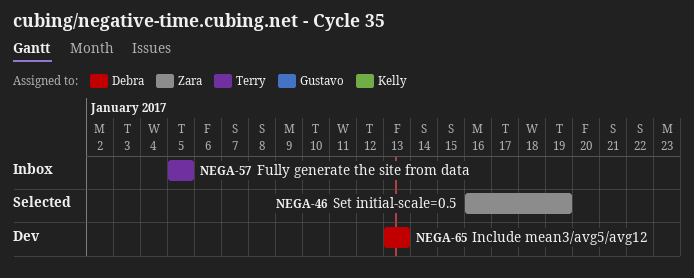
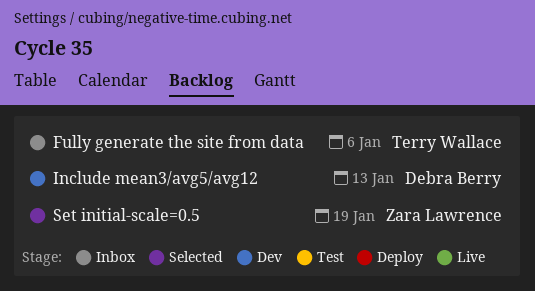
Fully generate the site from data, due: Jan 5 -> Jan 6

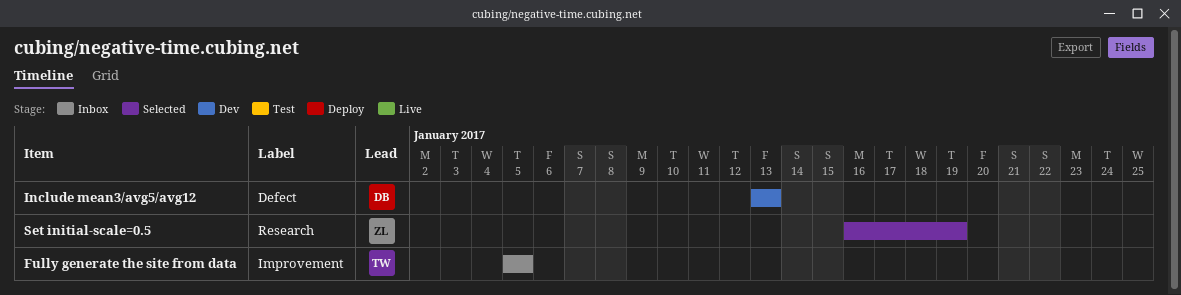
Fully generate the site from data, due: Jan 6 -> Jan 5

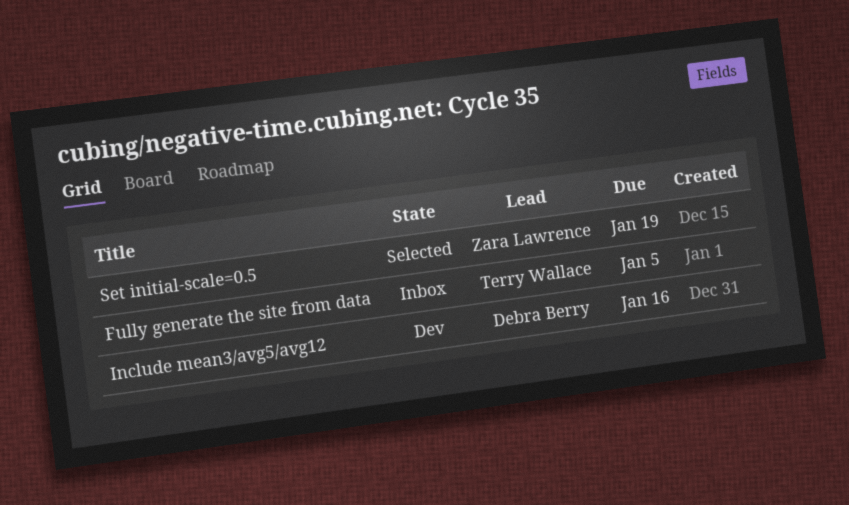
Include mean3/avg5/avg12, due: Jan 13 -> Jan 16

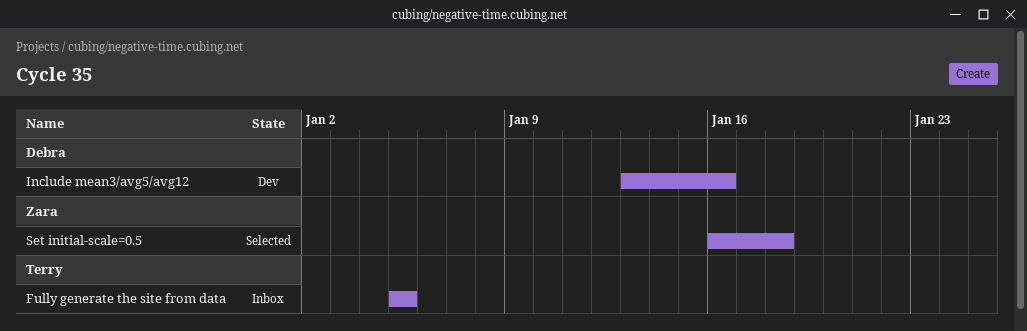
Set initial-scale=0.5, due: Jan 19 -> Jan 18

